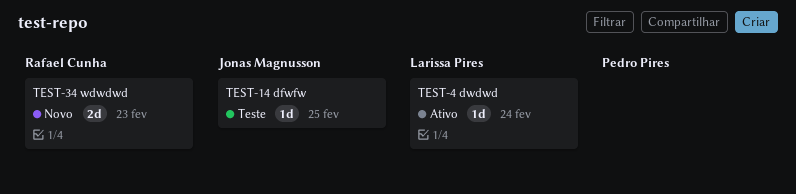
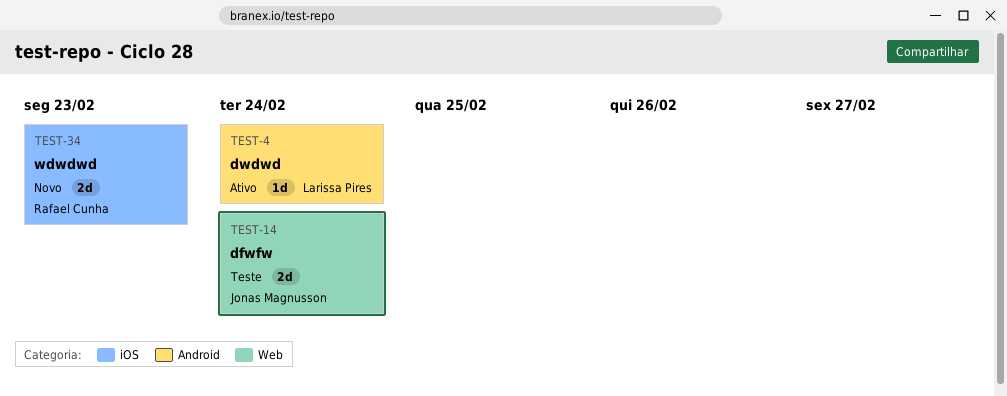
TEST-14, estimate: 1d -> 2d
TEST-14, due: Feb 25 -> Feb 24

